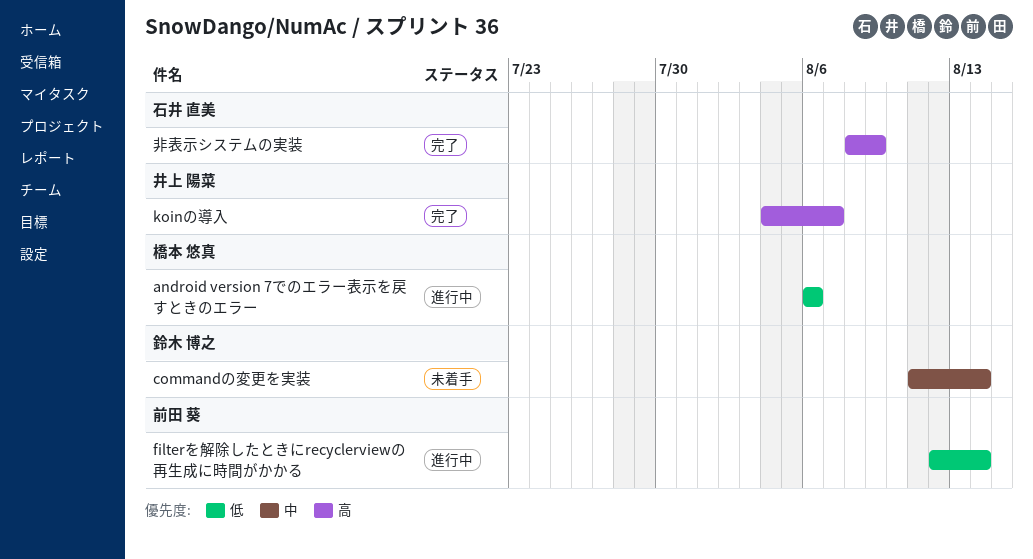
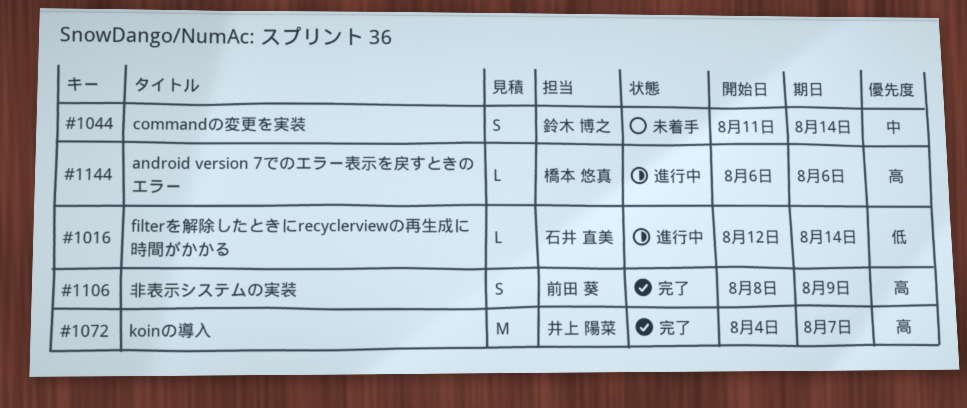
android version 7でのエラー表示を戻すときのエラー, priority: 低 -> 高
filterを解除したときにrecyclerviewの再生成に時間がかかる, owner: 前田 葵 -> 石井 直美
非表示システムの実装, owner: 石井 直美 -> 前田 葵

